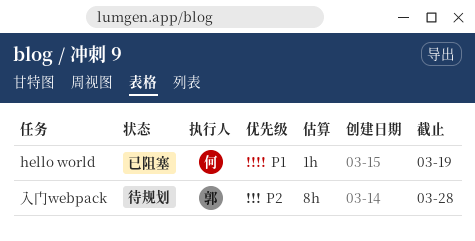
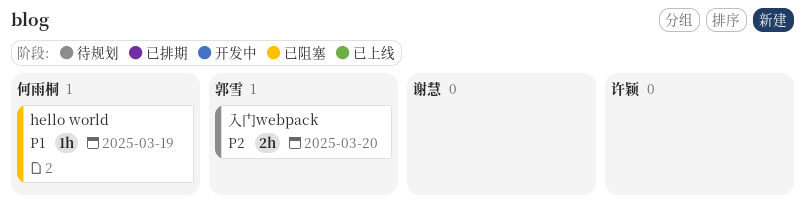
入门webpack, estimate: 8h -> 2h
入门webpack, due: Mar 28 -> Mar 20

